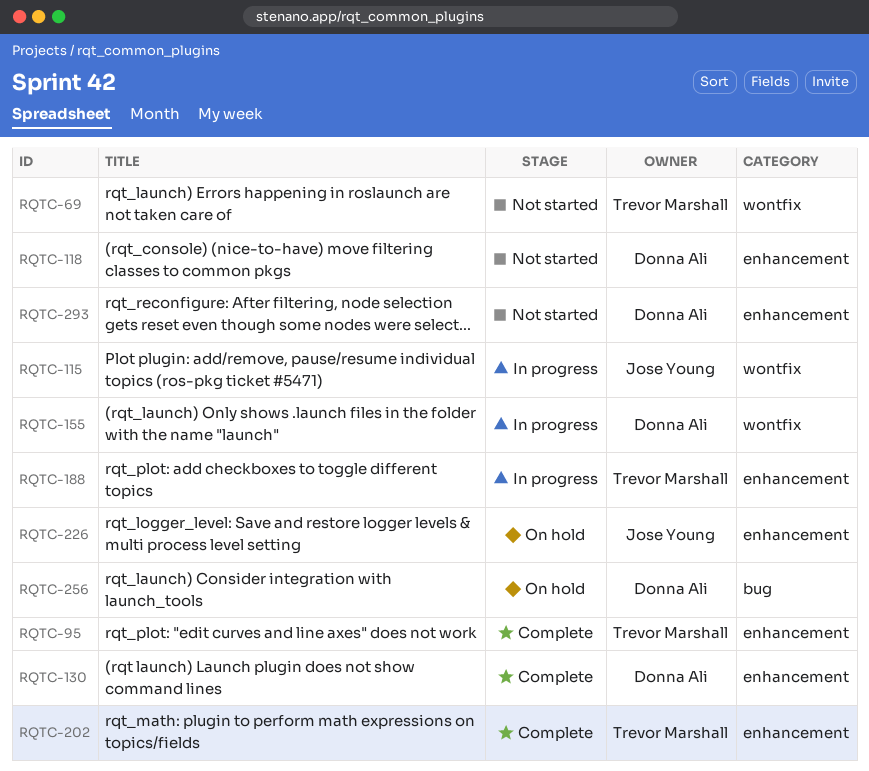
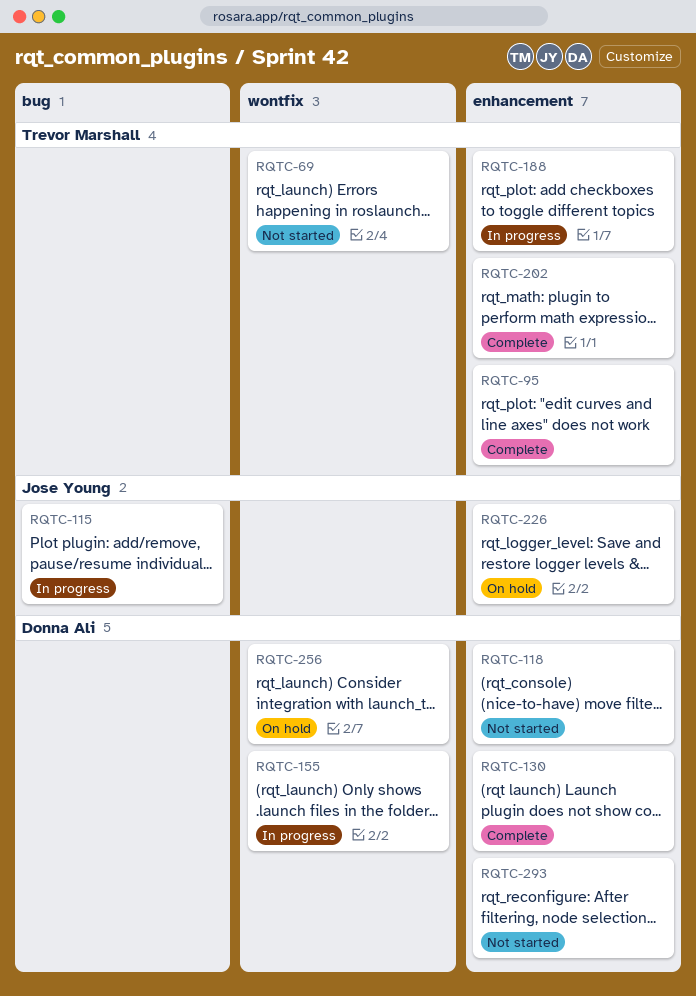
RQTC-115, label: wontfix -> bug
RQTC-256, label: bug -> wontfix

